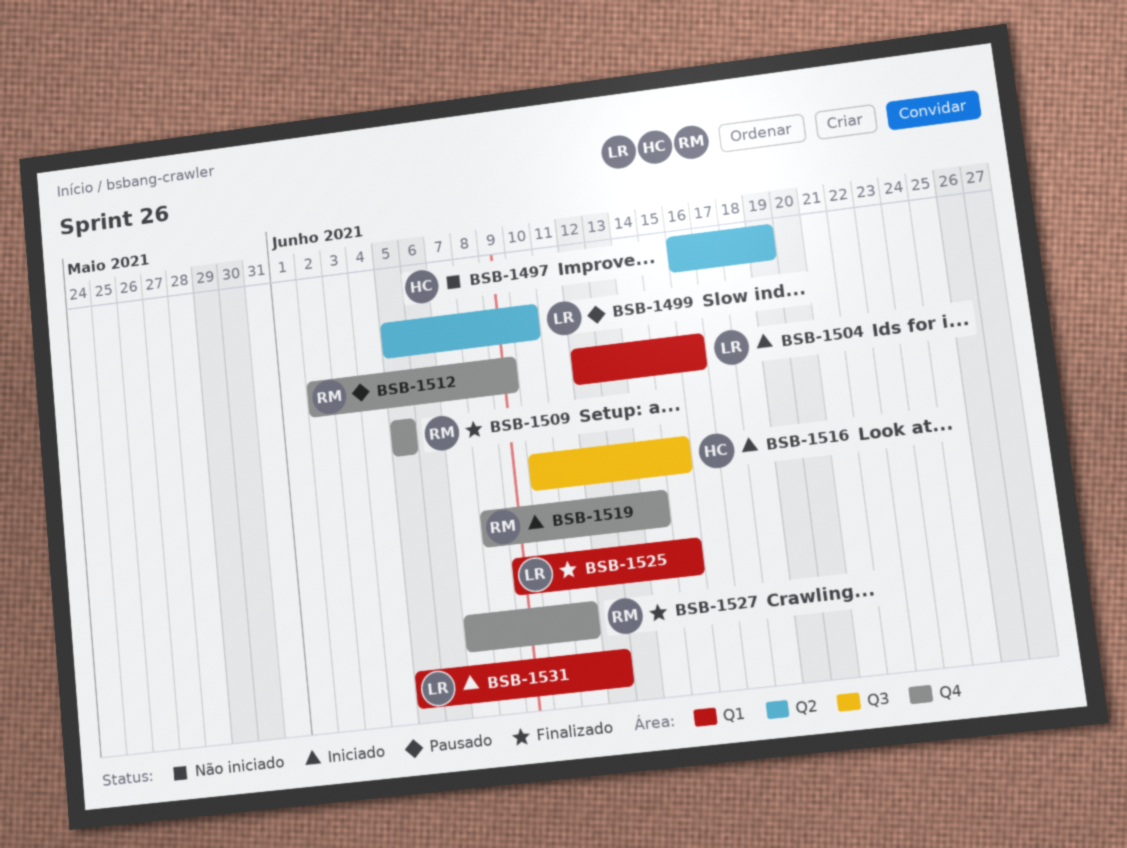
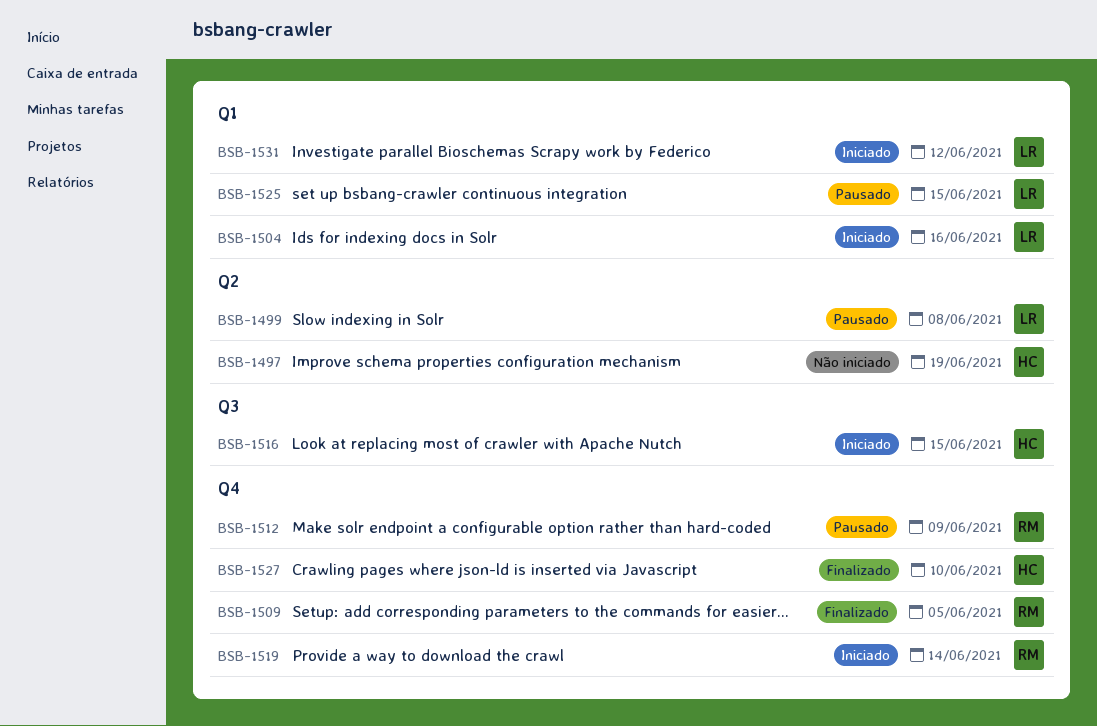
BSB-1499, due: Jun 10 -> Jun 8
BSB-1525, status: Finalizado -> Pausado
BSB-1527, owner: RM -> HC
BSB-1527, due: Jun 11 -> Jun 10

